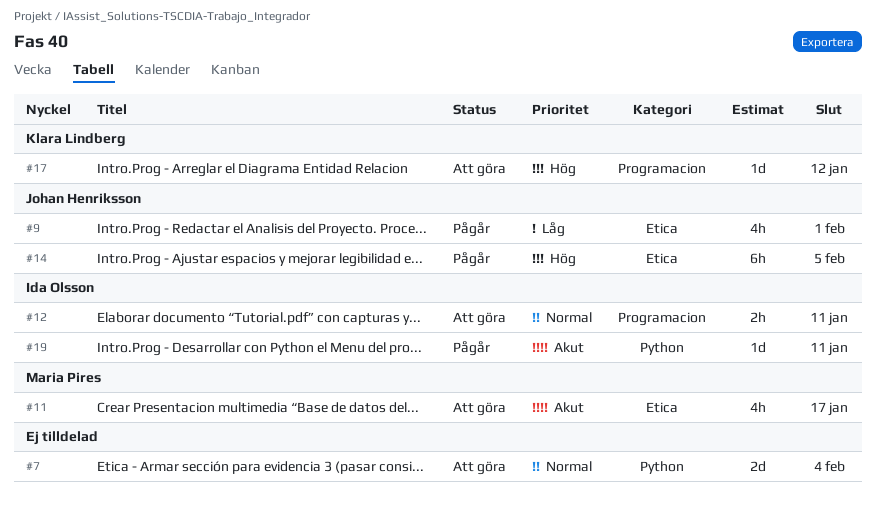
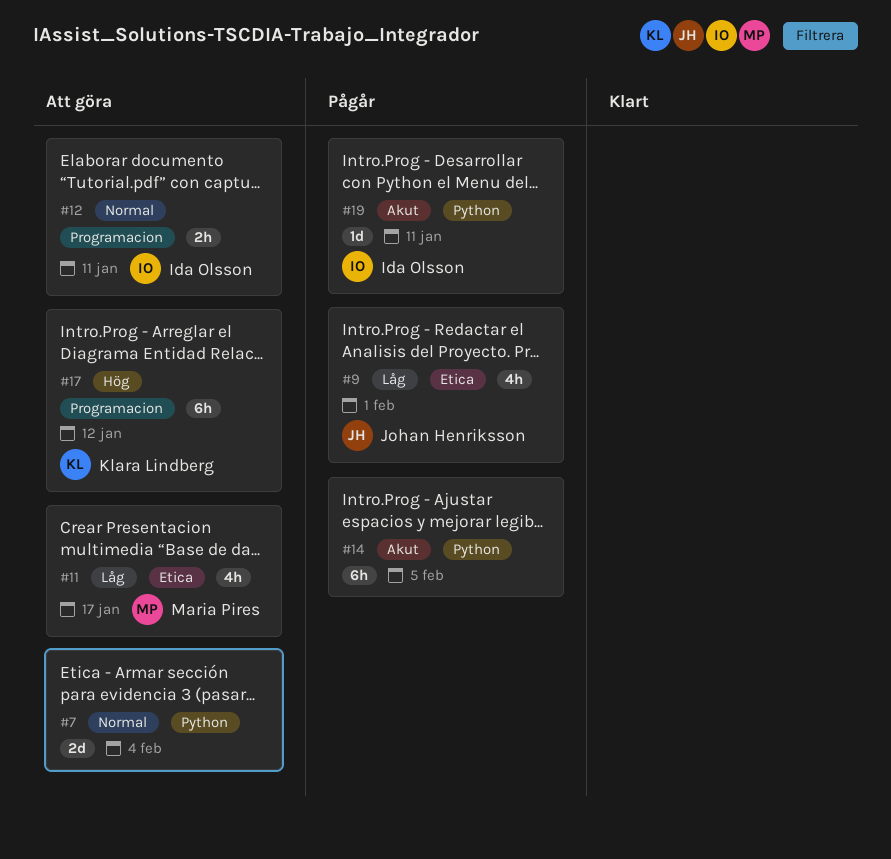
#11, priority: Akut -> Låg
#14, owner: Johan Henriksson -> none
#14, priority: Hög -> Akut
#14, label: Etica -> Python
#17, estimate: 1d -> 6h

